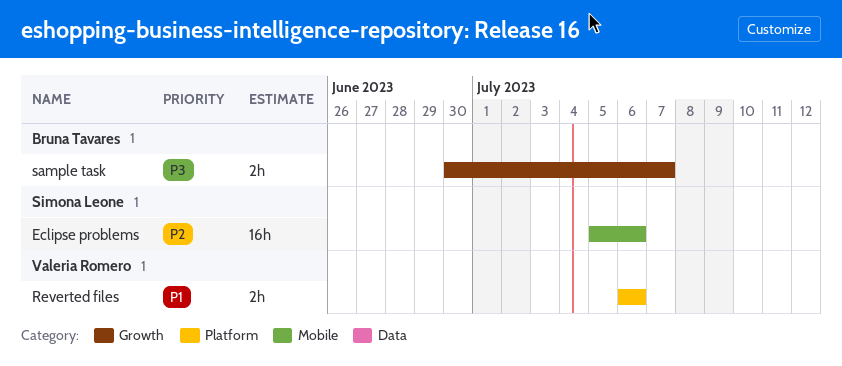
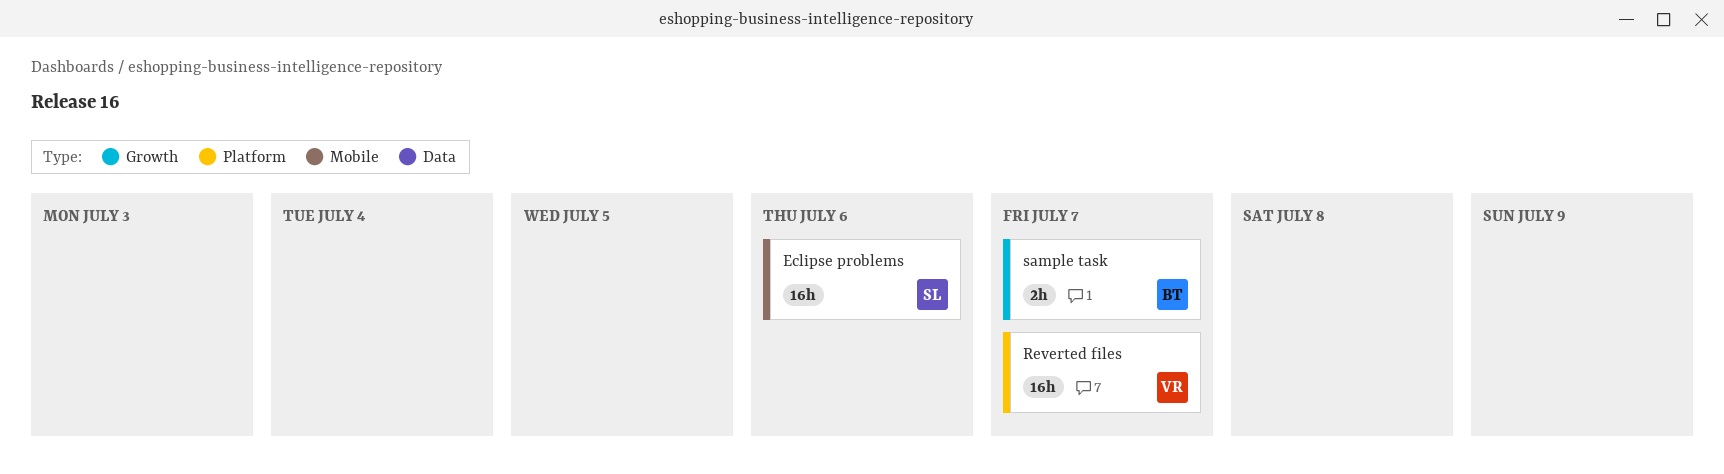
Reverted files, estimate: 2h -> 16h
Reverted files, due: Jul 6 -> Jul 7

